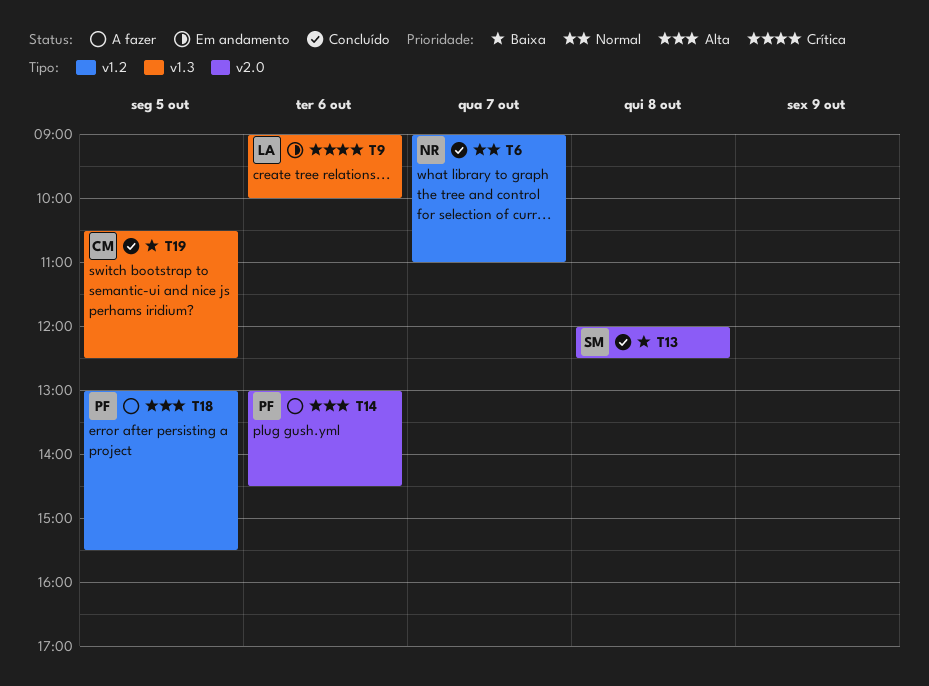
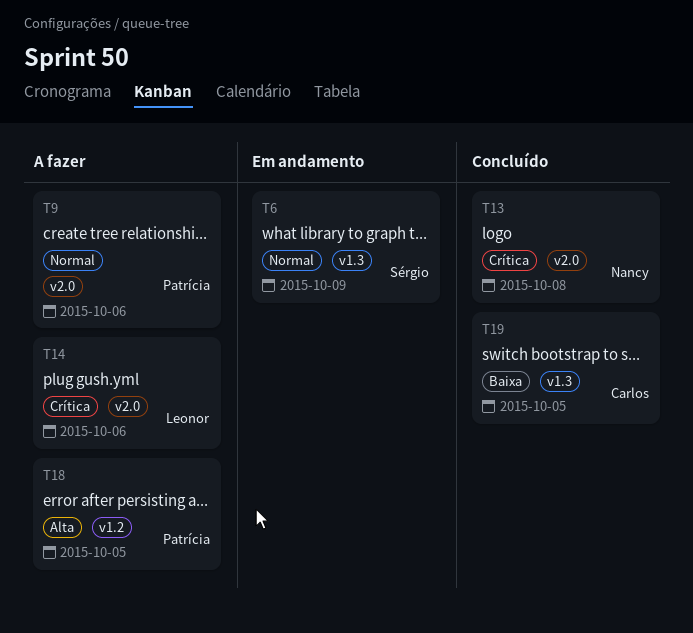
T6, status: Concluído -> Em andamento
T6, owner: Nancy -> Sérgio
T6, label: v1.2 -> v1.3
T6, day: Oct 7 -> Oct 9
T9, status: Em andamento -> A fazer
T9, owner: Leonor -> Patrícia
T9, priority: Crítica -> Normal
T9, label: v1.3 -> v2.0
T13, owner: Sérgio -> Nancy
T13, priority: Baixa -> Crítica
T14, owner: Patrícia -> Leonor
T14, priority: Alta -> Crítica

